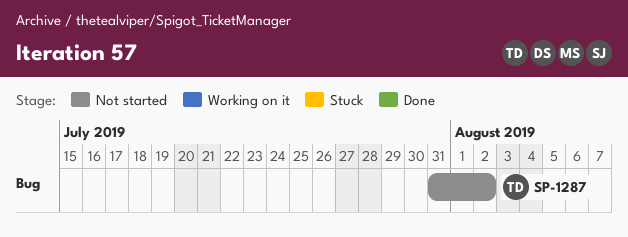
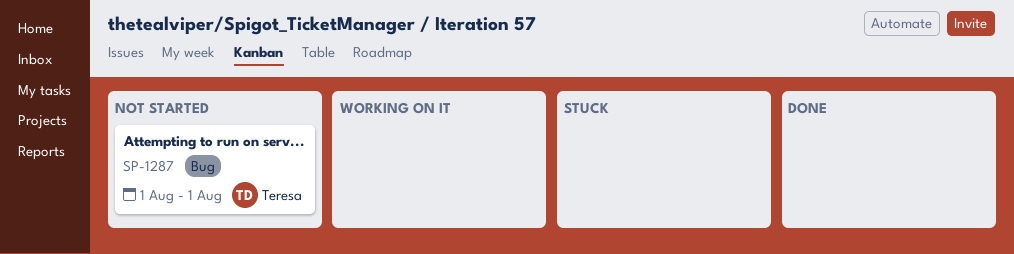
SP-1287, start: Jul 31 -> Aug 1
SP-1287, due: Aug 2 -> Aug 1

